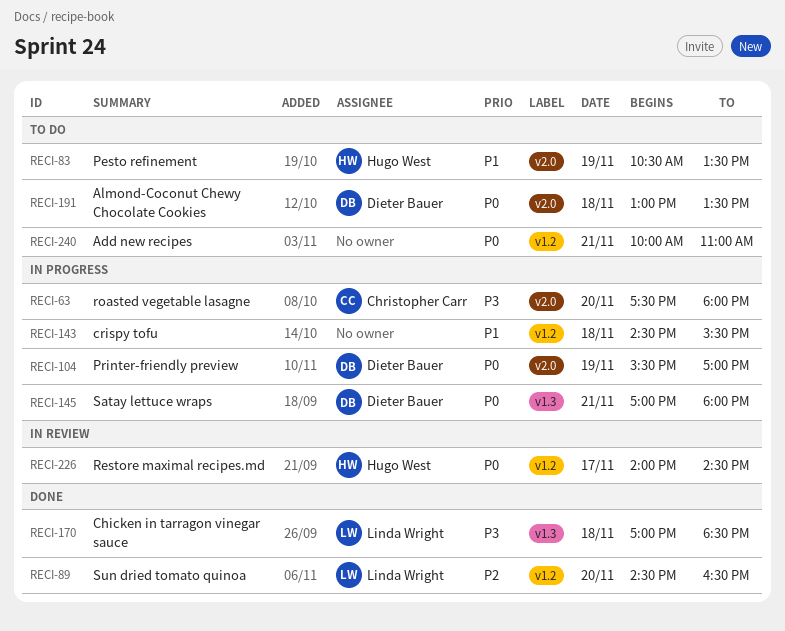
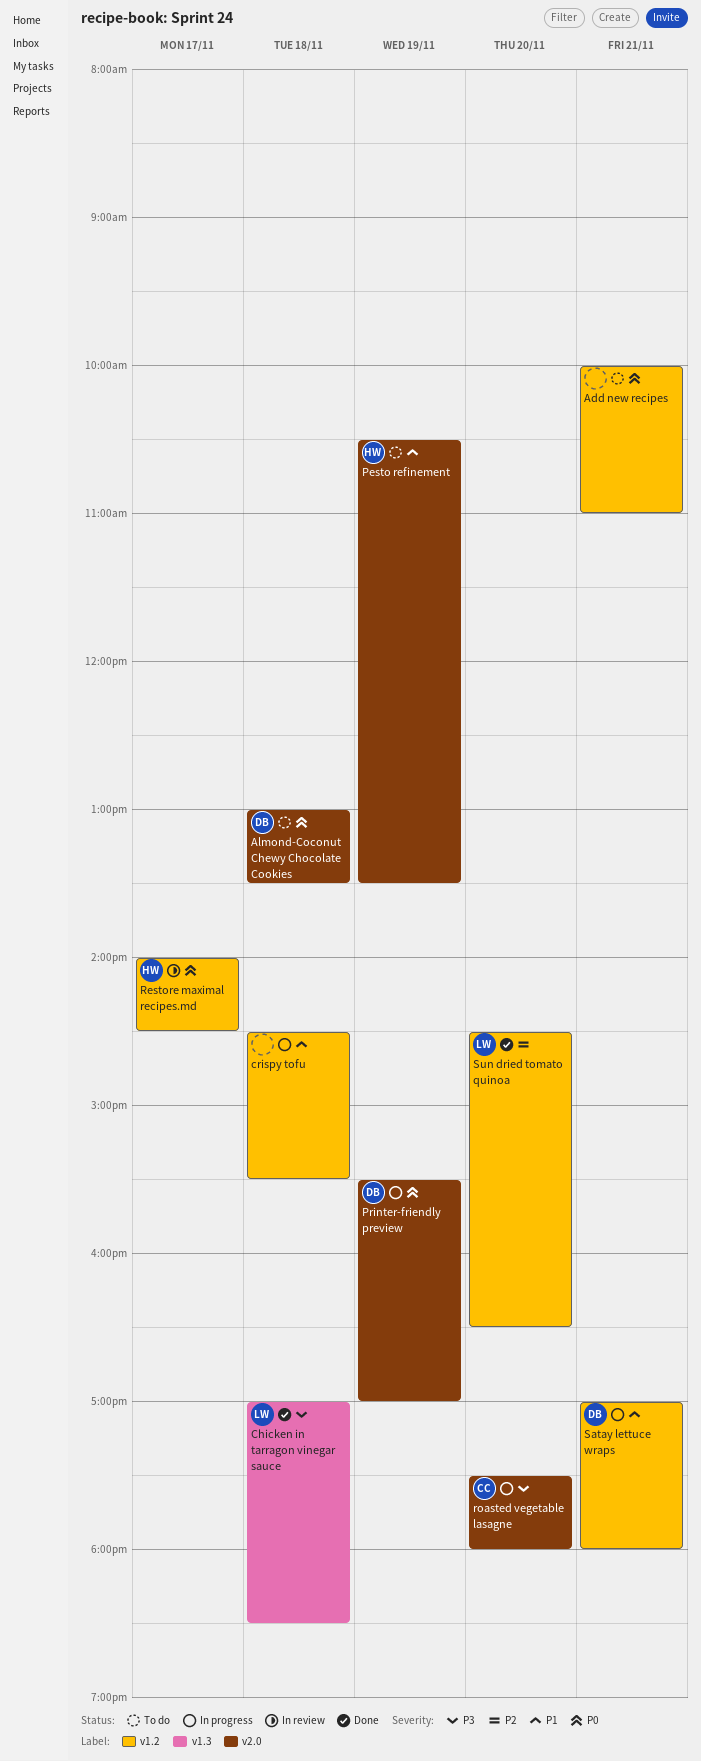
Satay lettuce wraps, priority: P0 -> P1
Satay lettuce wraps, label: v1.3 -> v1.2

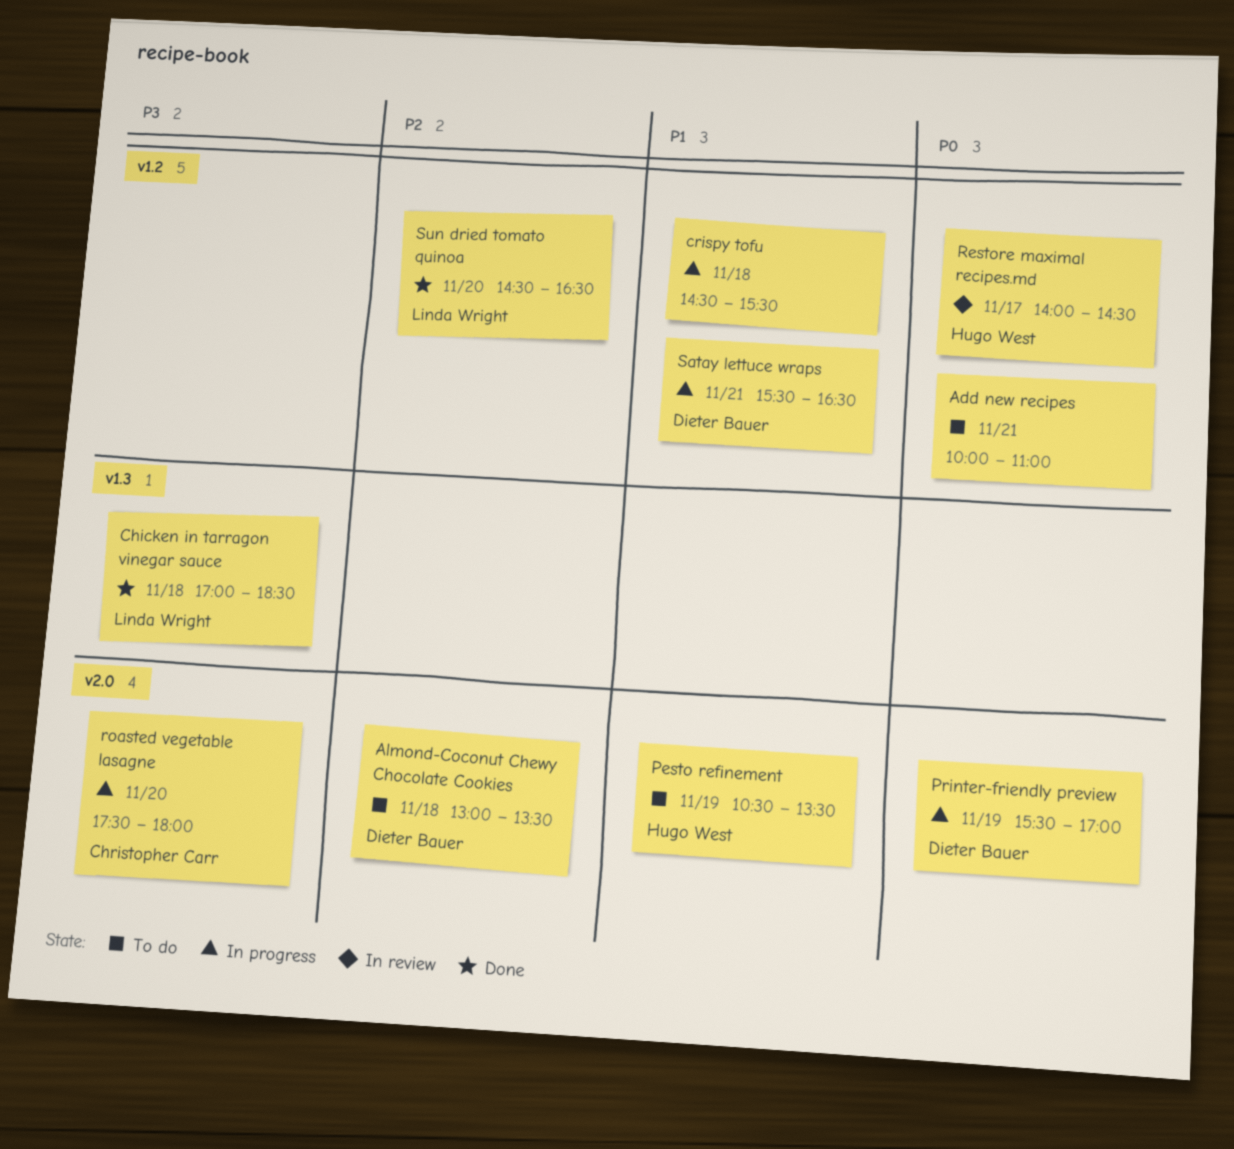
Almond-Coconut Chewy Chocolate Cookies, priority: P0 -> P2
Satay lettuce wraps, begins: 17:00 -> 15:30
Satay lettuce wraps, ends: 18:00 -> 16:30

